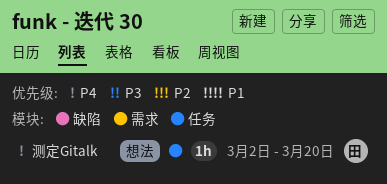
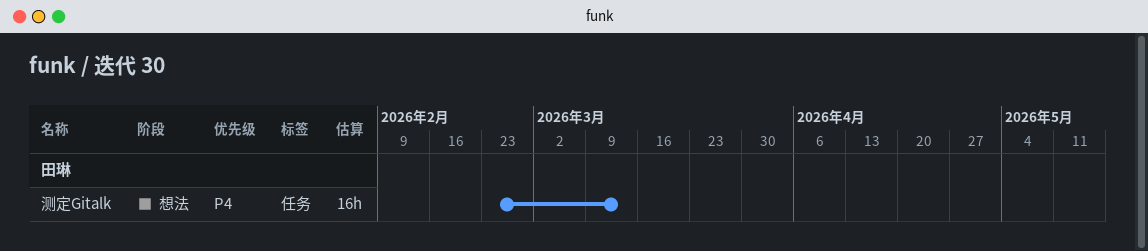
测定Gitalk, estimate: 1h -> 16h
测定Gitalk, start: Mar 2 -> Feb 23
测定Gitalk, due: Mar 20 -> Mar 13

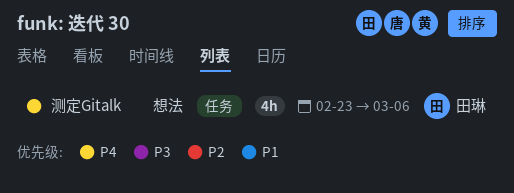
测定Gitalk, estimate: 16h -> 4h
测定Gitalk, due: Mar 13 -> Mar 6

